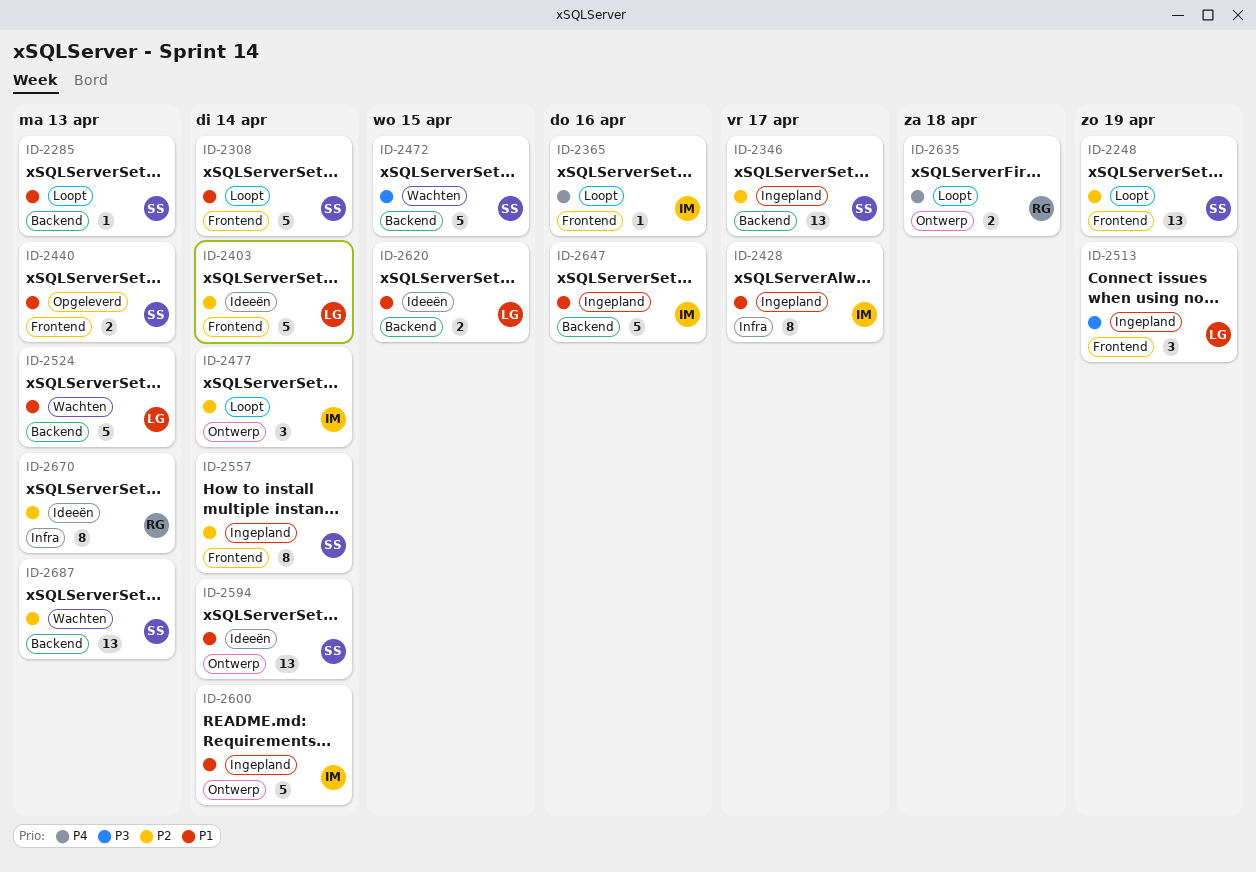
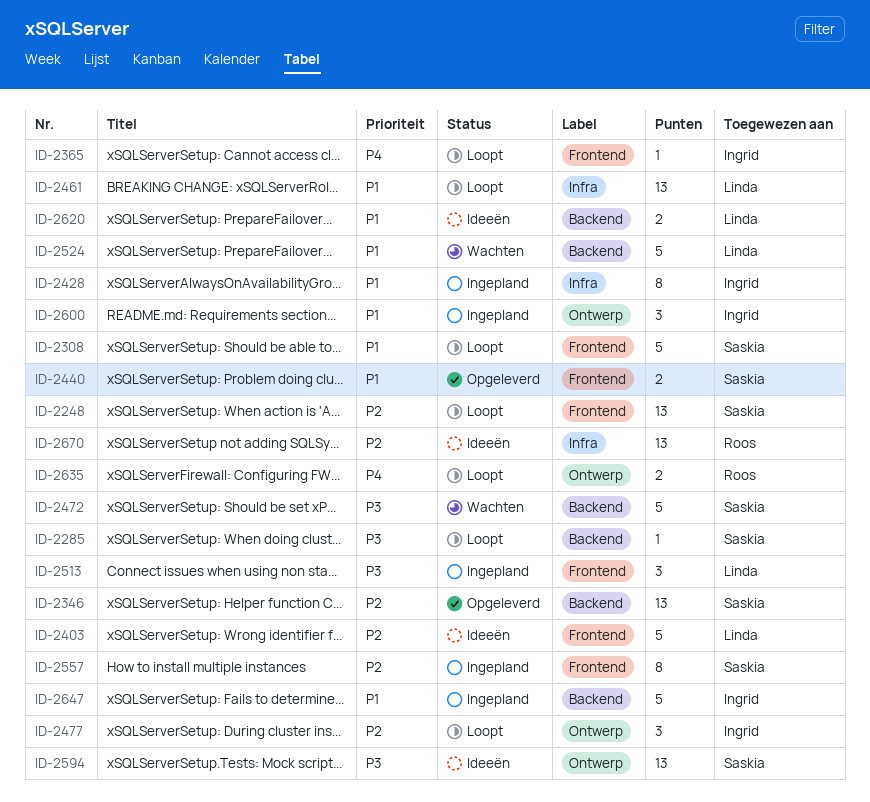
ID-2285, priority: P1 -> P3
ID-2346, status: Ingepland -> Opgeleverd
ID-2461: none -> present
ID-2594, priority: P1 -> P3
ID-2600, estimate: 5 -> 3
ID-2670, estimate: 8 -> 13
ID-2687: present -> none

